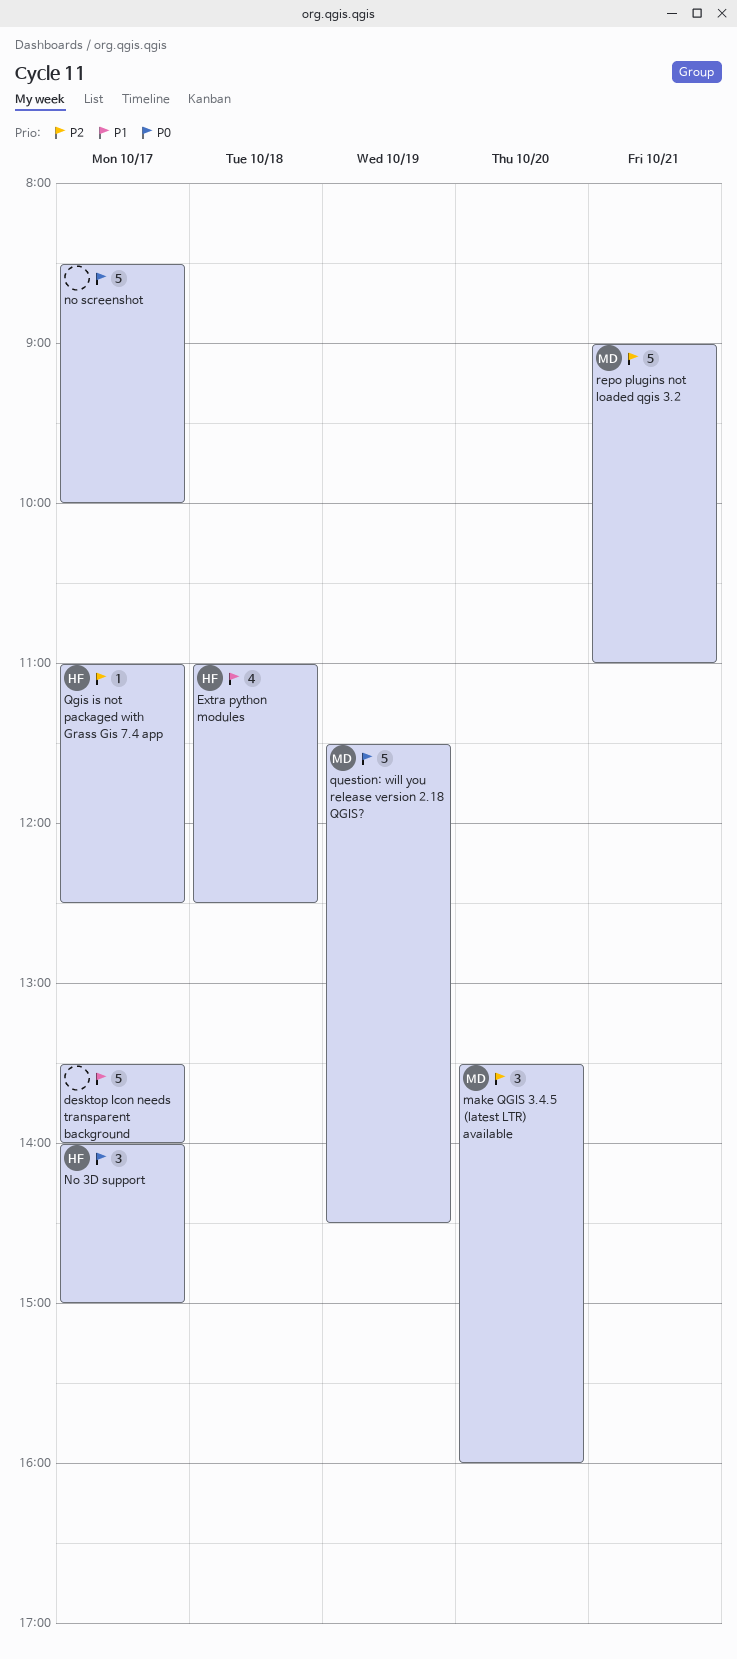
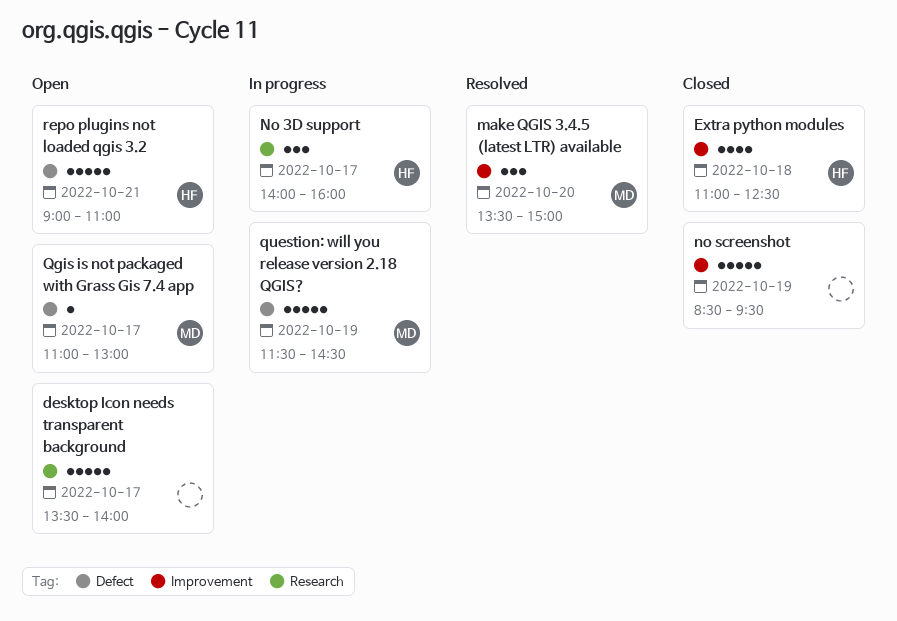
make QGIS 3.4.5 (latest LTR) available, ends: 16:00 -> 15:00
No 3D support, ends: 15:00 -> 16:00
no screenshot, day: Oct 17 -> Oct 19
no screenshot, ends: 10:00 -> 09:30
Qgis is not packaged with Grass Gis 7.4 app, owner: HF -> MD
Qgis is not packaged with Grass Gis 7.4 app, ends: 12:30 -> 13:00
repo plugins not loaded qgis 3.2, owner: MD -> HF

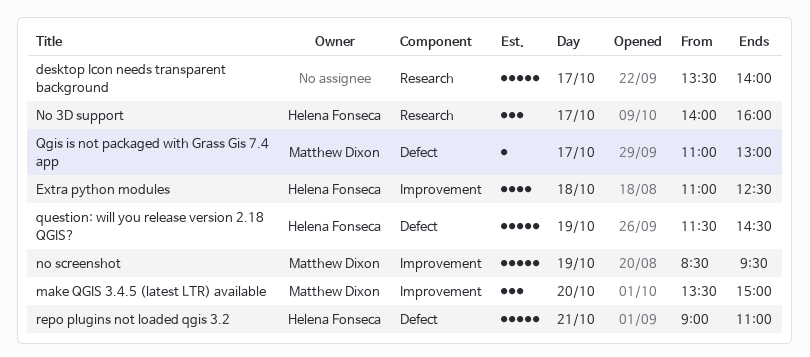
no screenshot, owner: none -> Matthew Dixon
question: will you release version 2.18 QGIS?, owner: Matthew Dixon -> Helena Fonseca

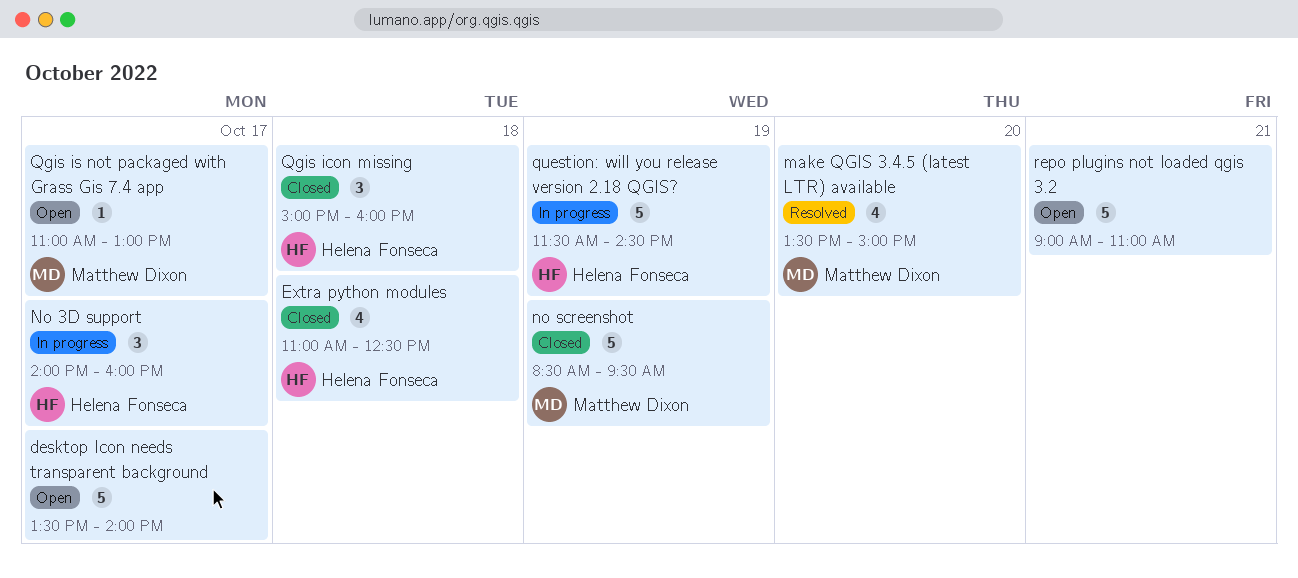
make QGIS 3.4.5 (latest LTR) available, estimate: 3 -> 4
Qgis icon missing: none -> present
repo plugins not loaded qgis 3.2, owner: Helena Fonseca -> none

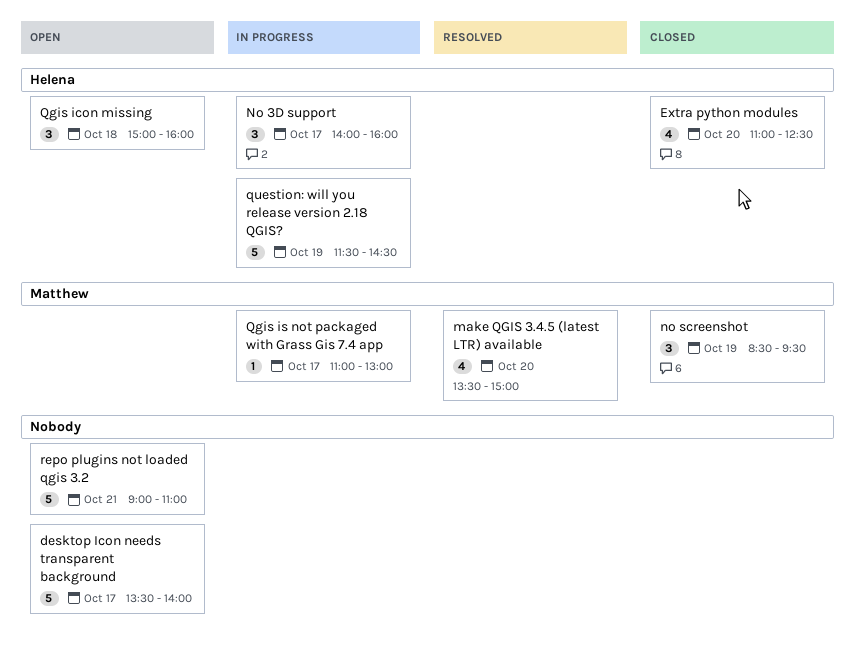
Extra python modules, day: Oct 18 -> Oct 20
no screenshot, estimate: 5 -> 3
Qgis icon missing, status: Closed -> Open
Qgis is not packaged with Grass Gis 7.4 app, status: Open -> In progress

